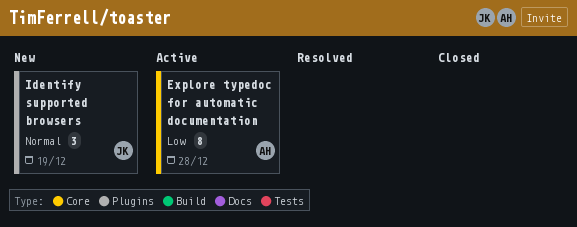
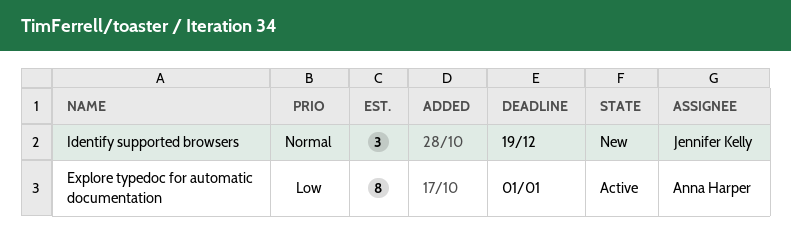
Explore typedoc for automatic documentation, due: Dec 28 -> Jan 1

